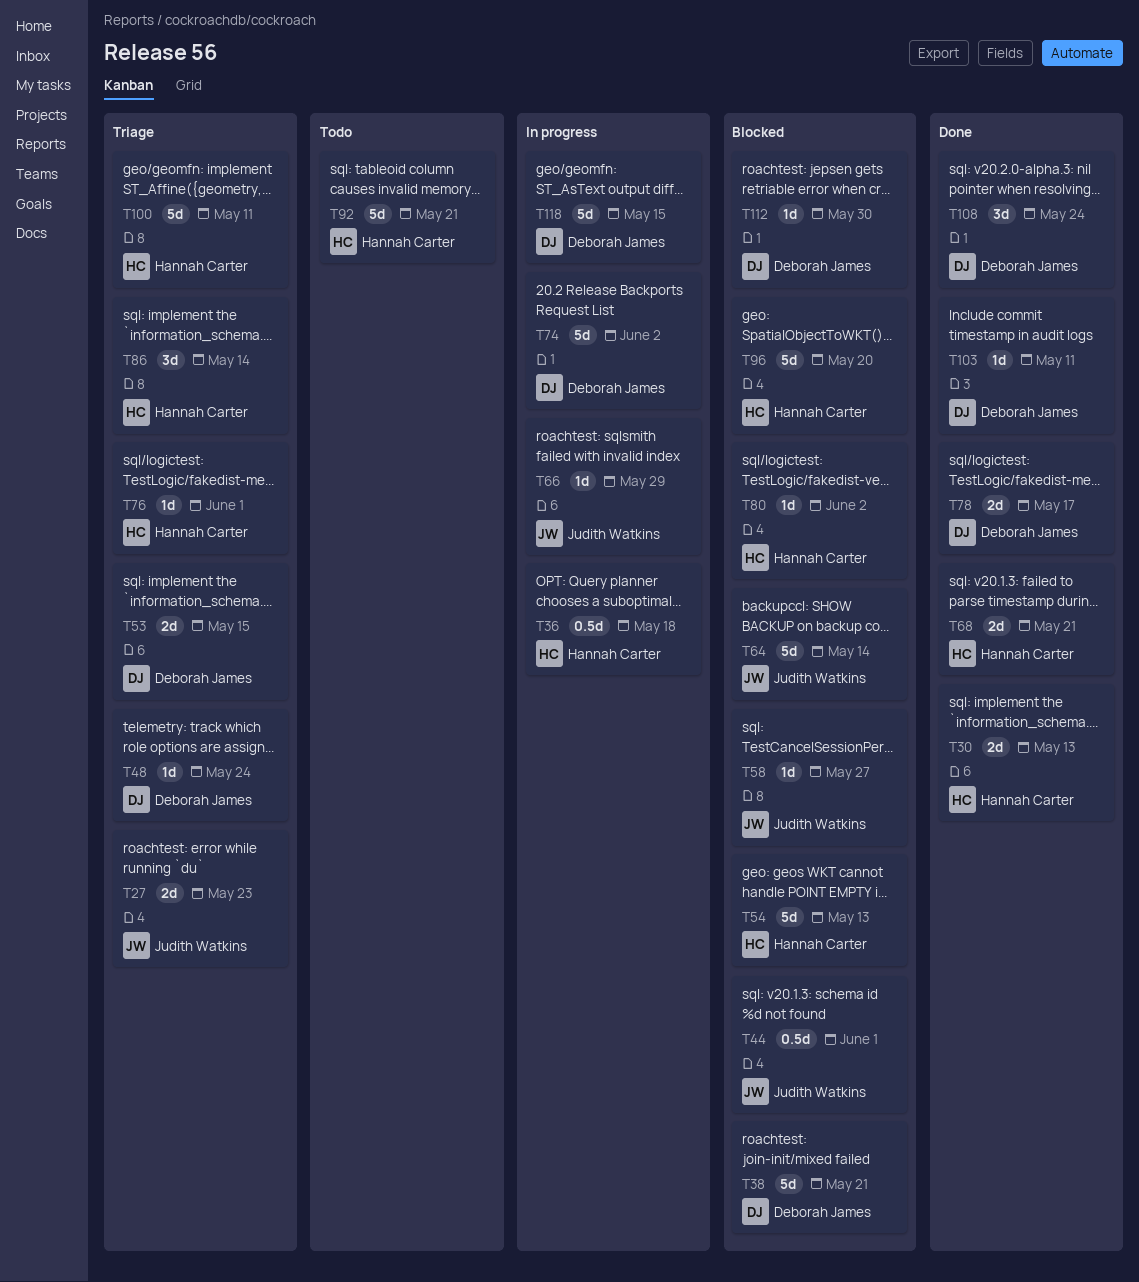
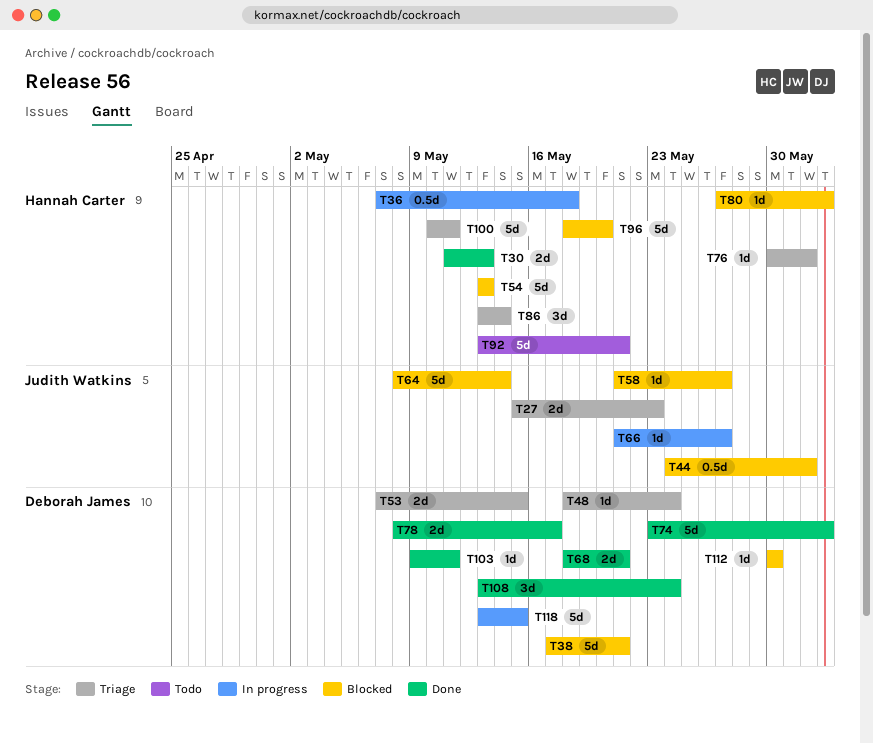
T66, due: May 29 -> May 27
T68, owner: Hannah Carter -> Deborah James
T74, status: In progress -> Done

